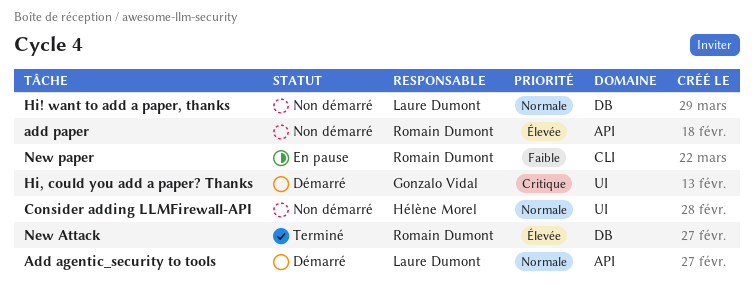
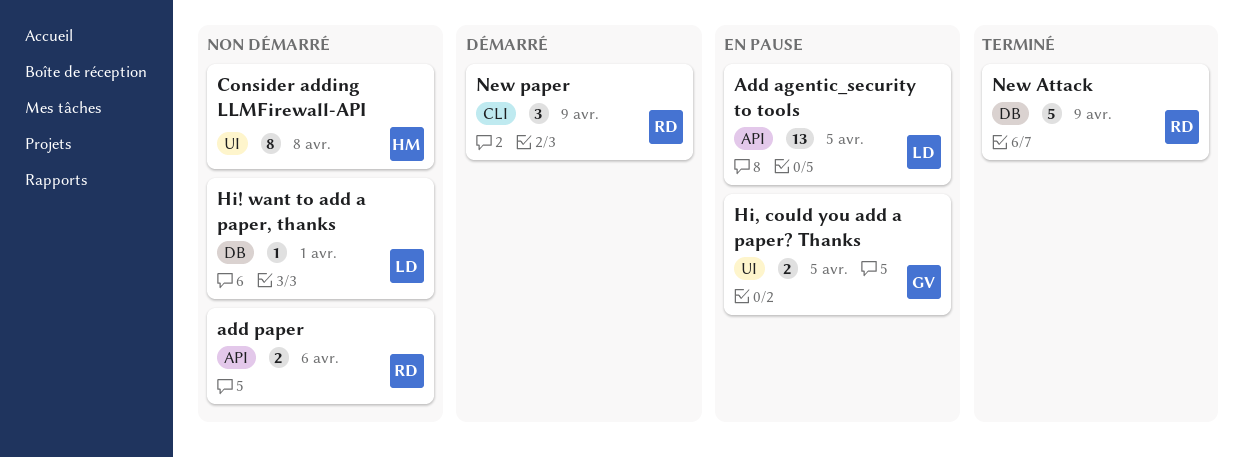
Add agentic_security to tools, status: Démarré -> En pause
Hi, could you add a paper? Thanks, status: Démarré -> En pause
New paper, status: En pause -> Démarré

